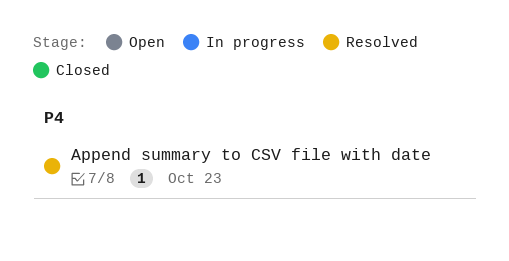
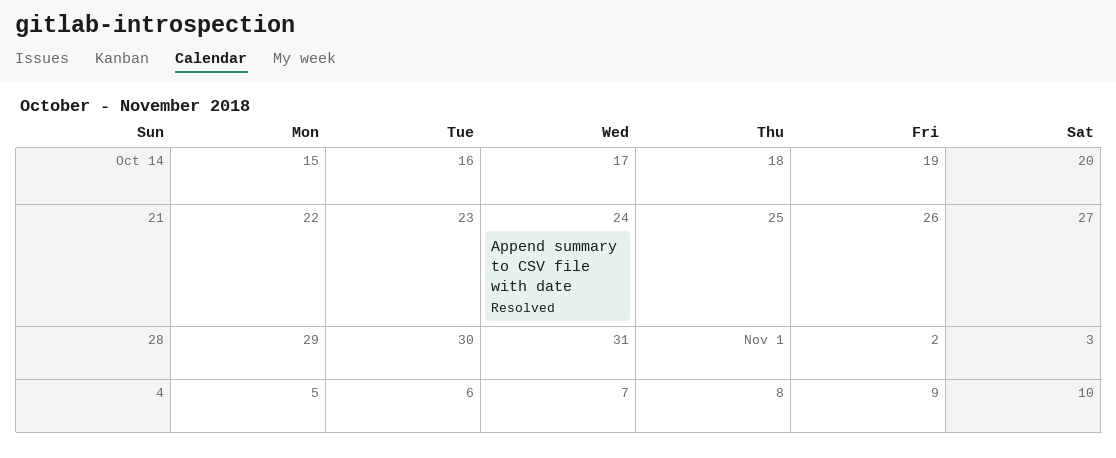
Append summary to CSV file with date, due: Oct 23 -> Oct 24

